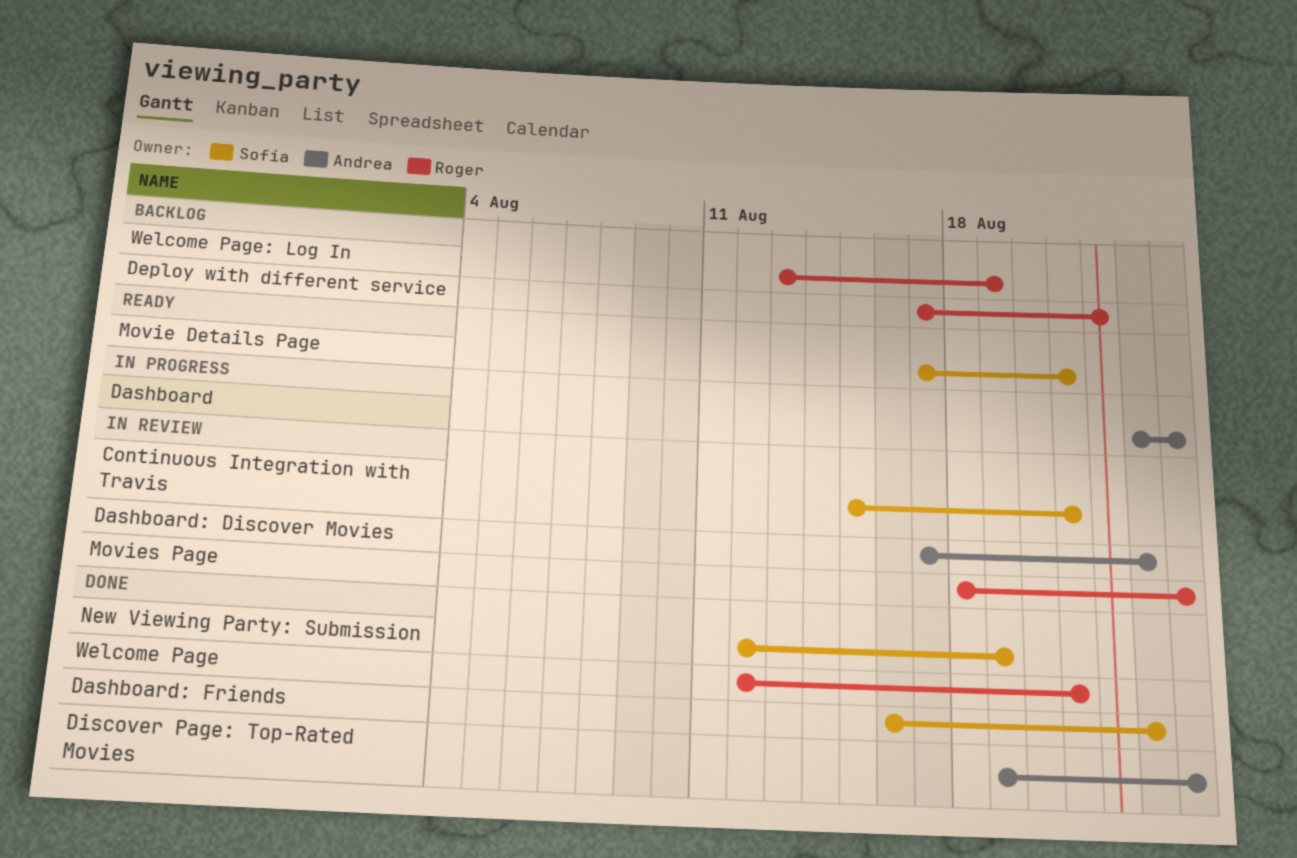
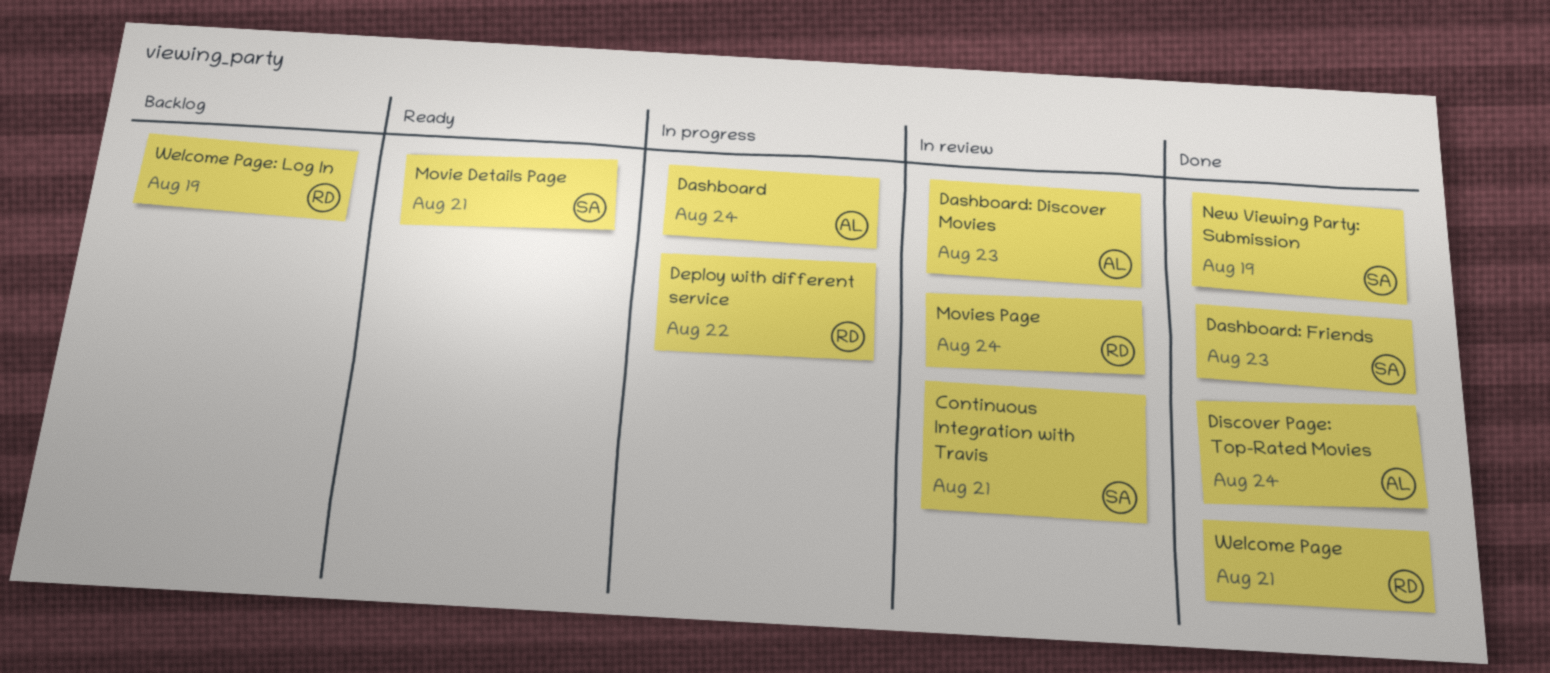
Deploy with different service, status: Backlog -> In progress

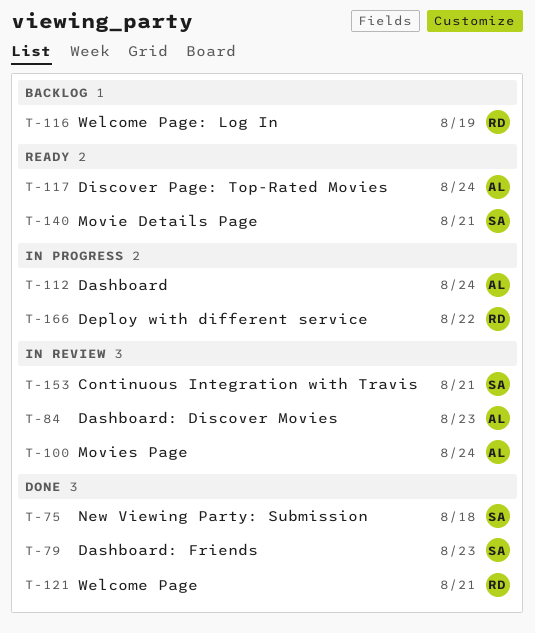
Discover Page: Top-Rated Movies, status: Done -> Ready
Movies Page, owner: RD -> AL
New Viewing Party: Submission, due: Aug 19 -> Aug 18

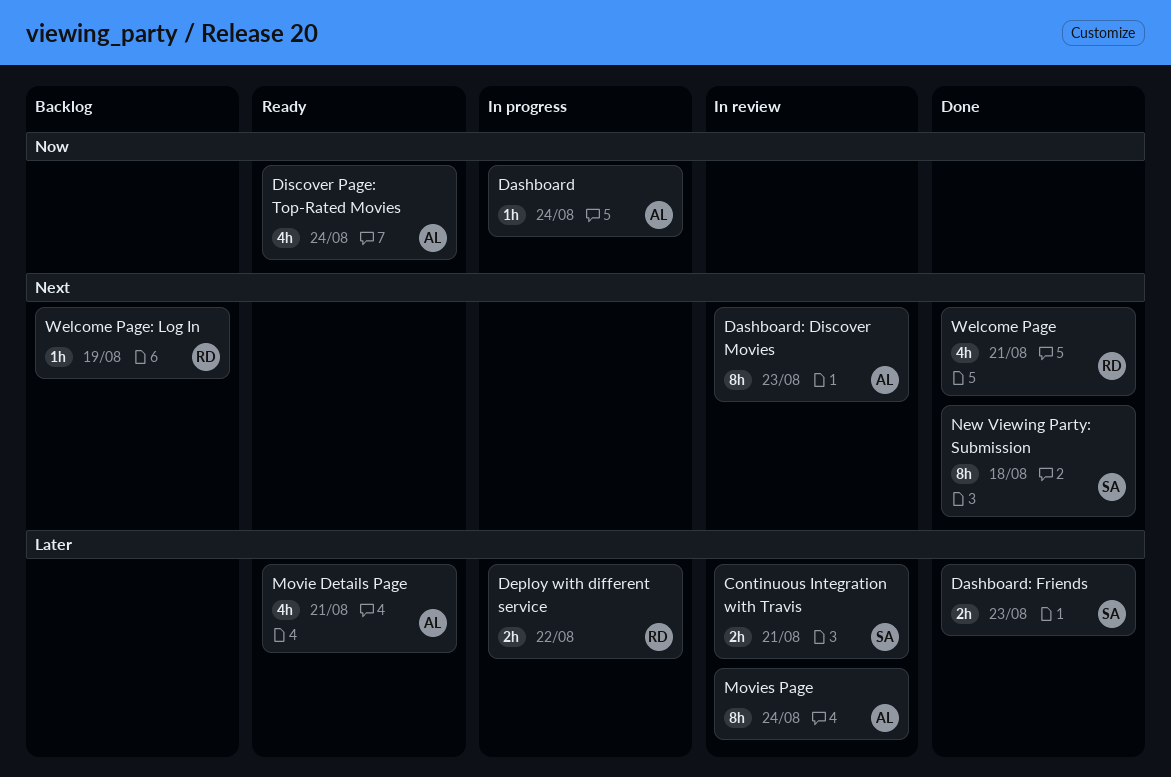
Movie Details Page, owner: SA -> AL

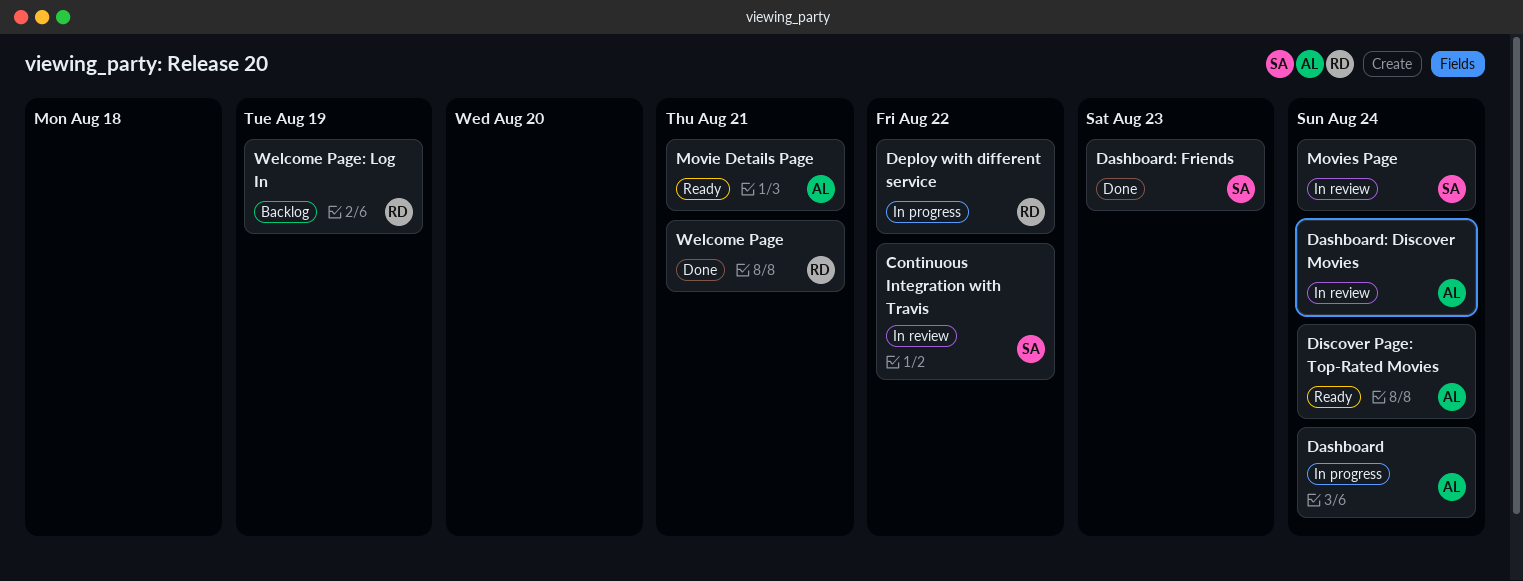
Continuous Integration with Travis, due: Aug 21 -> Aug 22
Dashboard: Discover Movies, due: Aug 23 -> Aug 24
Movies Page, owner: AL -> SA
New Viewing Party: Submission: present -> none

